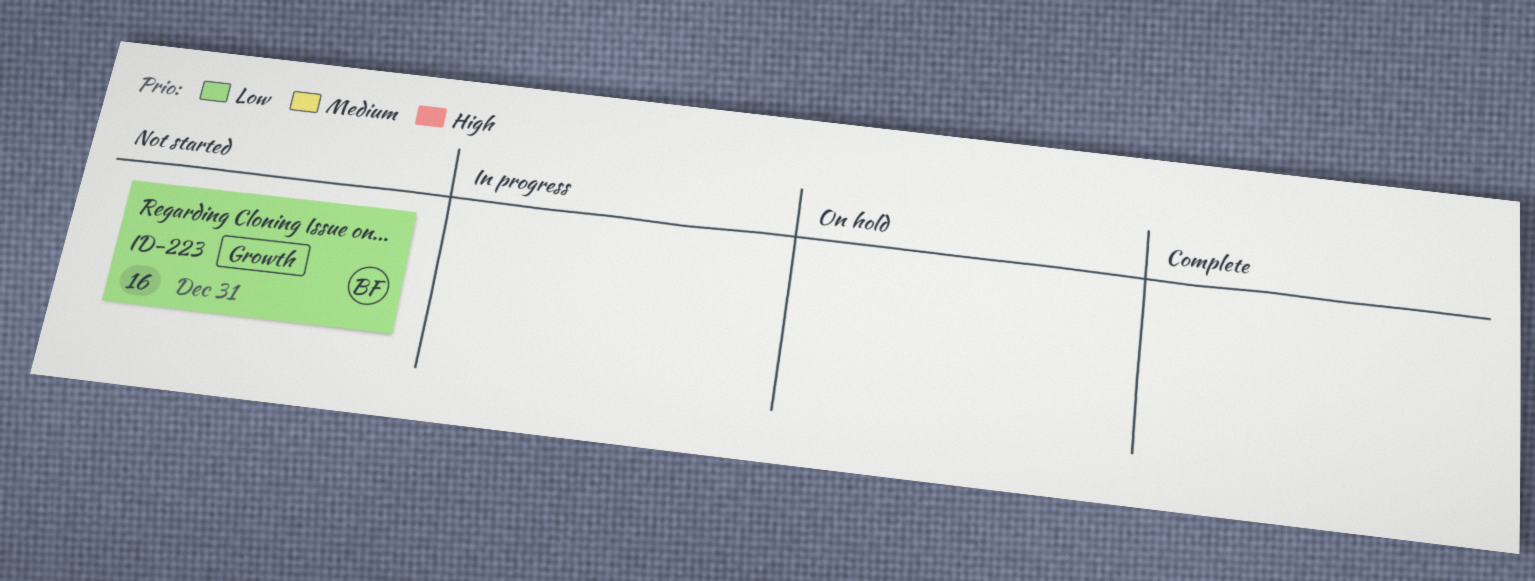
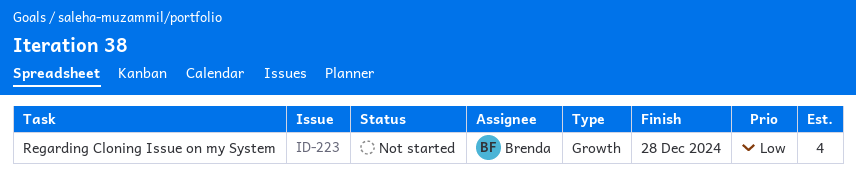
ID-223, estimate: 16 -> 4
ID-223, due: Dec 31 -> Dec 28

